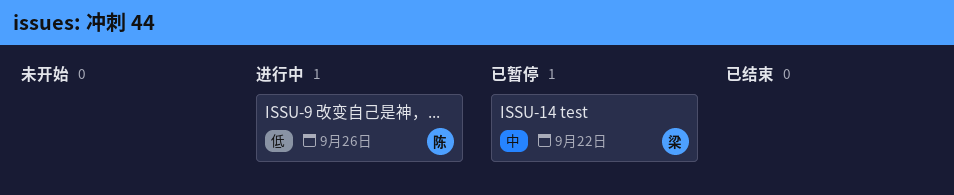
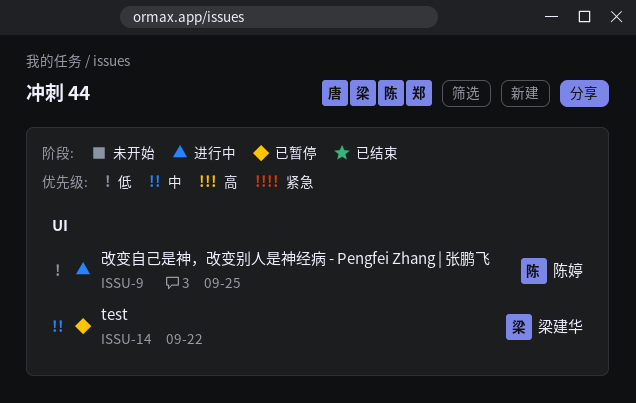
ISSU-9, due: Sep 26 -> Sep 25

